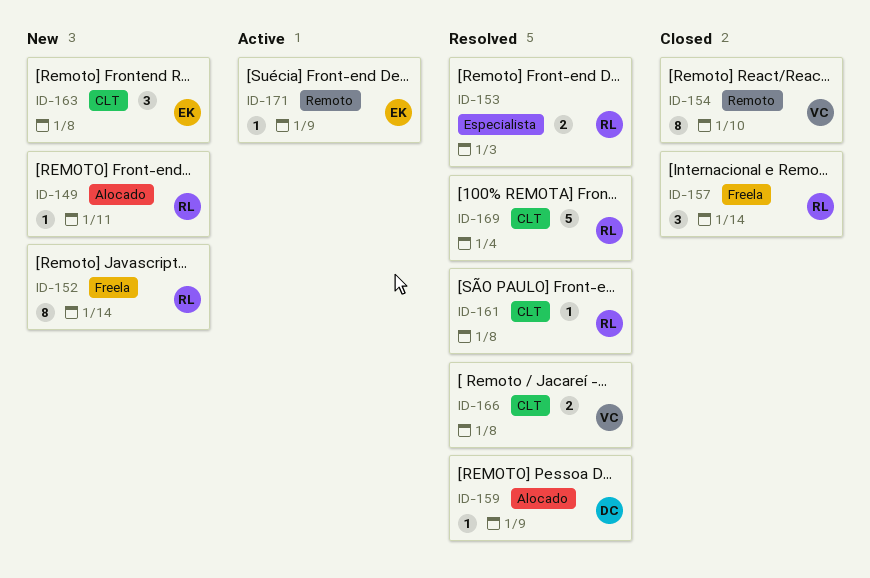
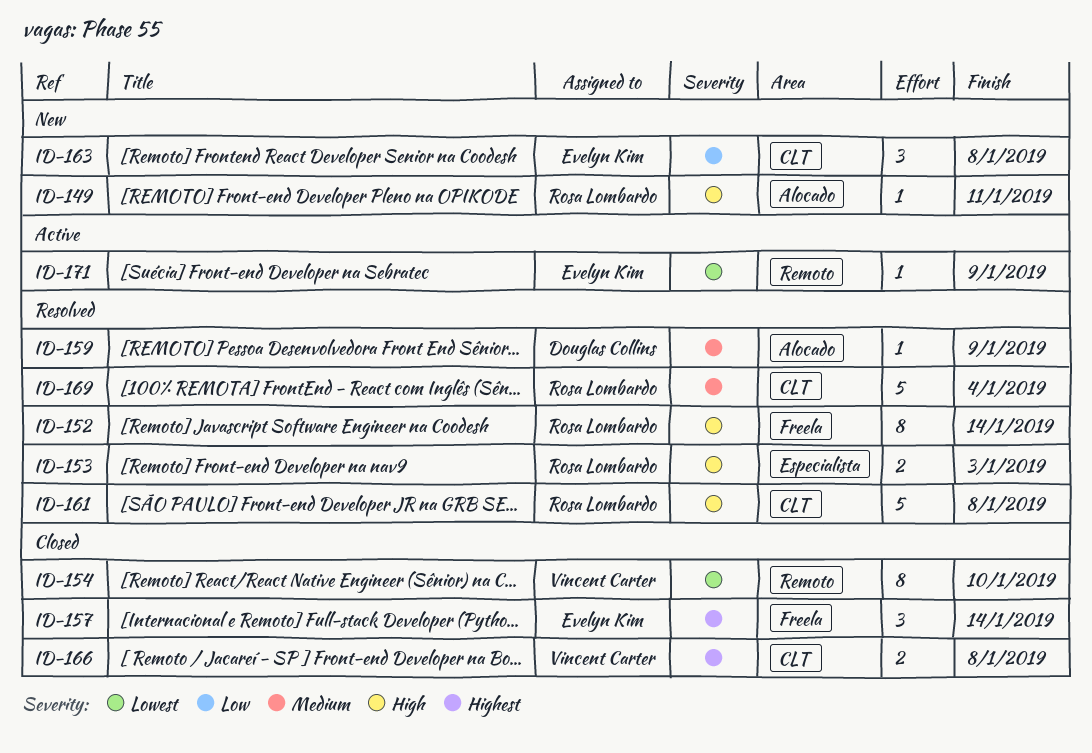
ID-152, status: New -> Resolved
ID-157, owner: Rosa Lombardo -> Evelyn Kim
ID-161, estimate: 1 -> 5
ID-166, status: Resolved -> Closed

